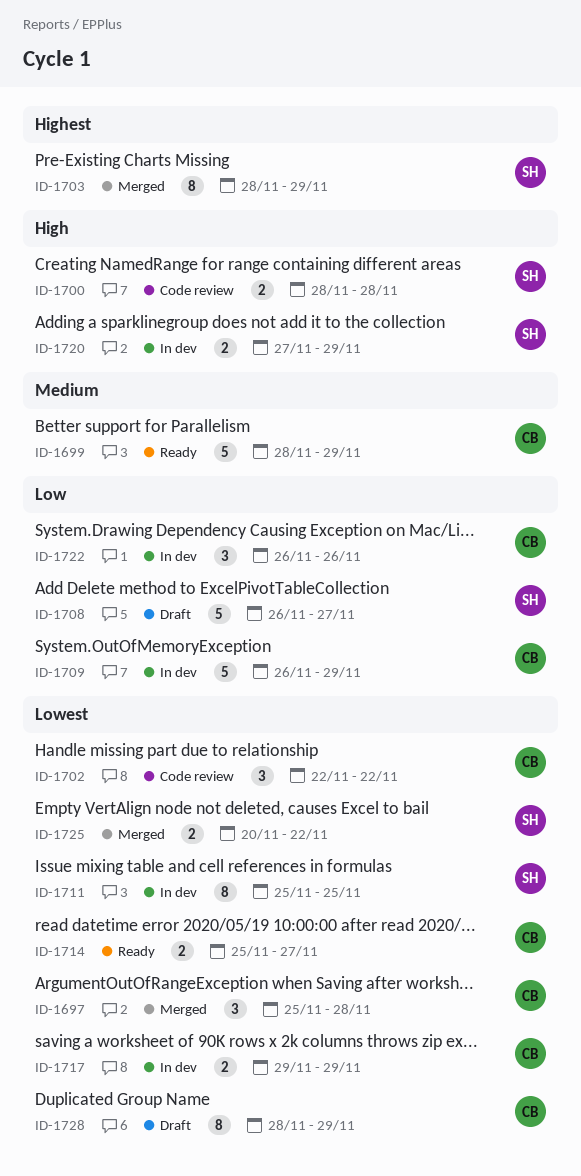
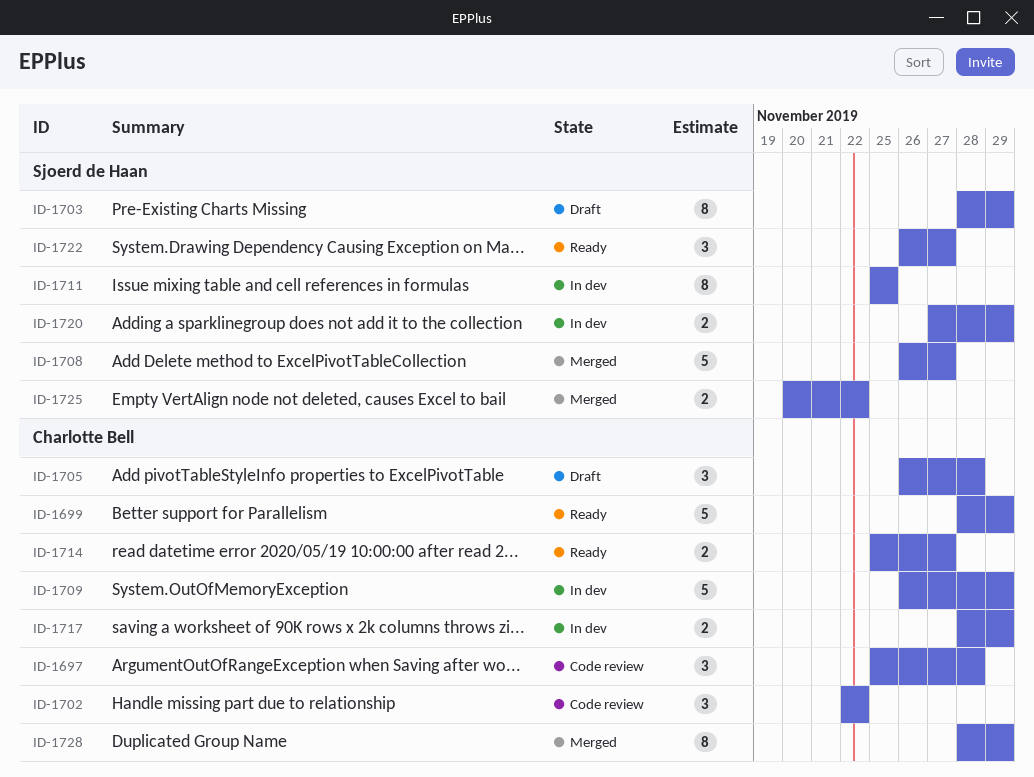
ID-1697, status: Merged -> Code review
ID-1700: present -> none
ID-1703, status: Merged -> Draft
ID-1705: none -> present
ID-1708, status: Draft -> Merged
ID-1717, start: Nov 29 -> Nov 28
ID-1722, status: In dev -> Ready
ID-1722, owner: Charlotte Bell -> Sjoerd de Haan
ID-1722, due: Nov 26 -> Nov 27
ID-1728, status: Draft -> Merged

